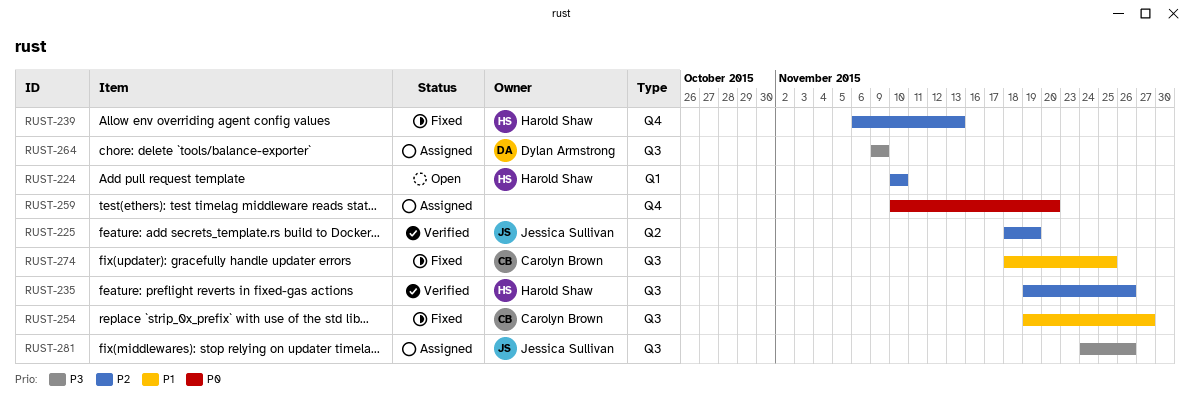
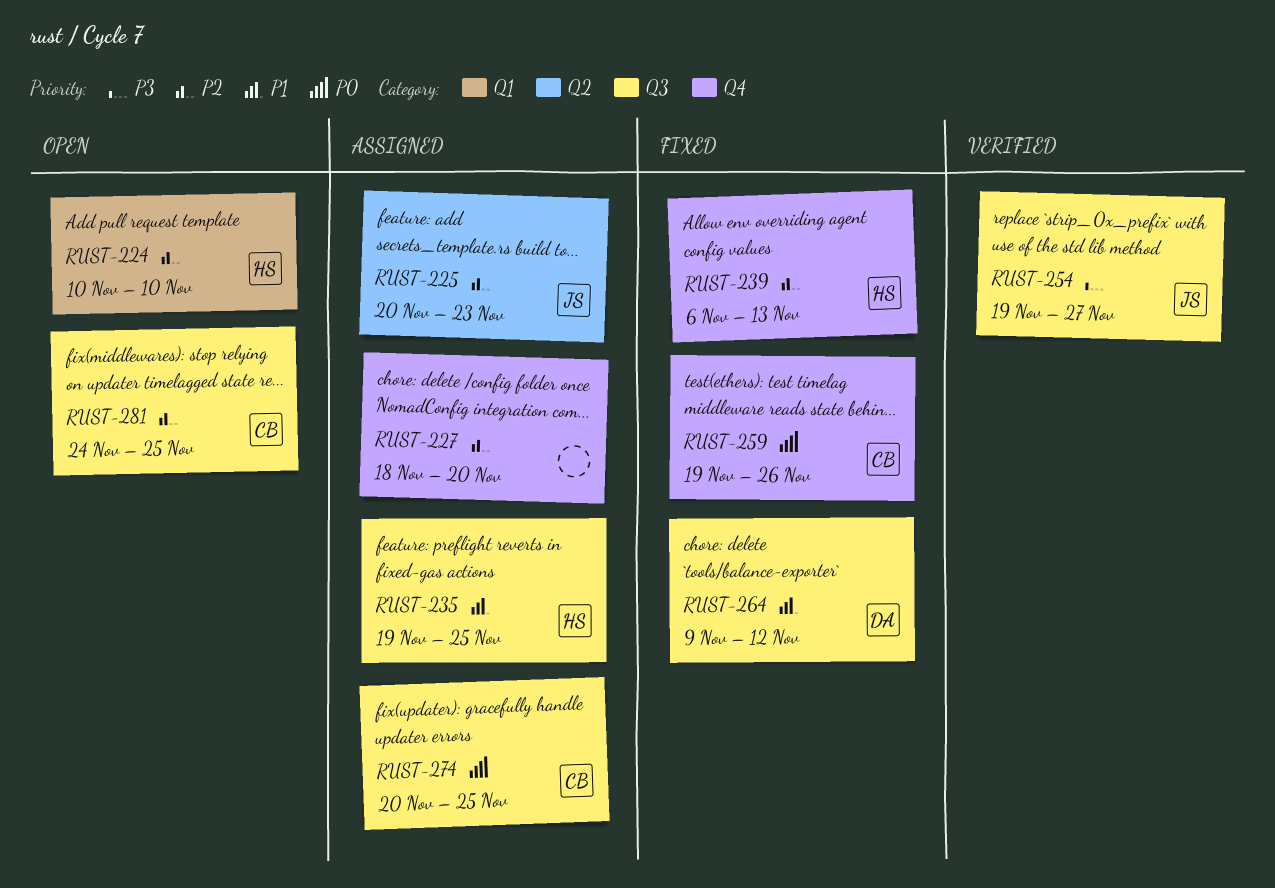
RUST-225, status: Verified -> Assigned
RUST-225, start: Nov 18 -> Nov 20
RUST-225, due: Nov 19 -> Nov 23
RUST-227: none -> present
RUST-235, status: Verified -> Assigned
RUST-235, priority: P2 -> P1
RUST-235, due: Nov 26 -> Nov 25
RUST-254, status: Fixed -> Verified
RUST-254, owner: Carolyn Brown -> Jessica Sullivan
RUST-254, priority: P1 -> P3
RUST-259, status: Assigned -> Fixed
RUST-259, owner: none -> Carolyn Brown
RUST-259, start: Nov 10 -> Nov 19
RUST-259, due: Nov 20 -> Nov 26
RUST-264, status: Assigned -> Fixed
RUST-264, priority: P3 -> P1
RUST-264, due: Nov 9 -> Nov 12
RUST-274, status: Fixed -> Assigned
RUST-274, priority: P1 -> P0
RUST-274, start: Nov 18 -> Nov 20
RUST-281, status: Assigned -> Open
RUST-281, owner: Jessica Sullivan -> Carolyn Brown
RUST-281, priority: P3 -> P2
RUST-281, due: Nov 26 -> Nov 25

